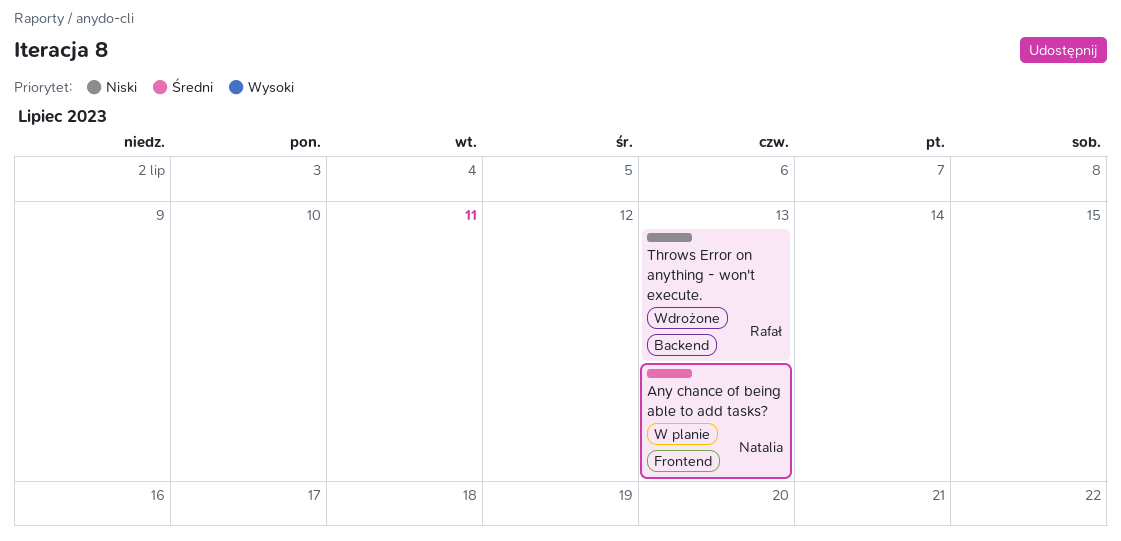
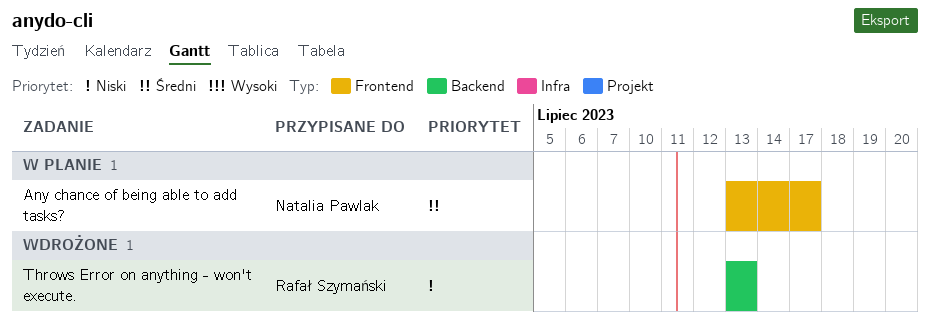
Any chance of being able to add tasks?, due: Jul 13 -> Jul 17

